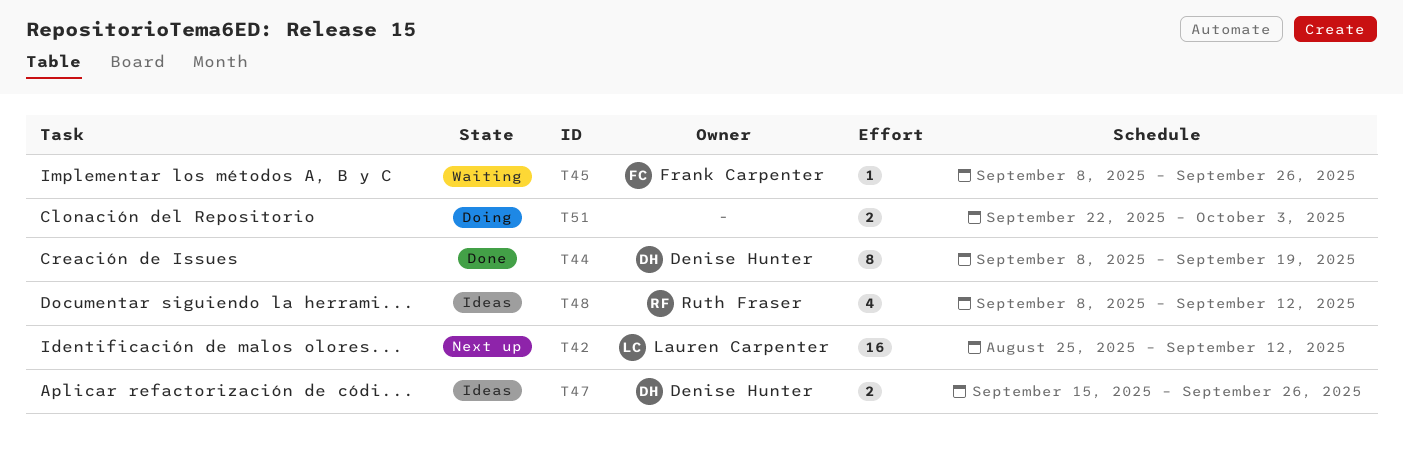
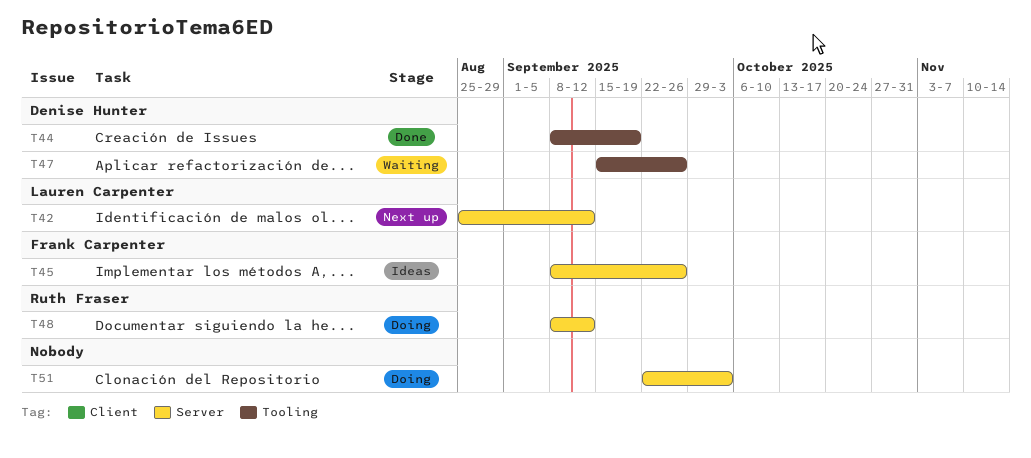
T45, status: Waiting -> Ideas
T47, status: Ideas -> Waiting
T48, status: Ideas -> Doing

